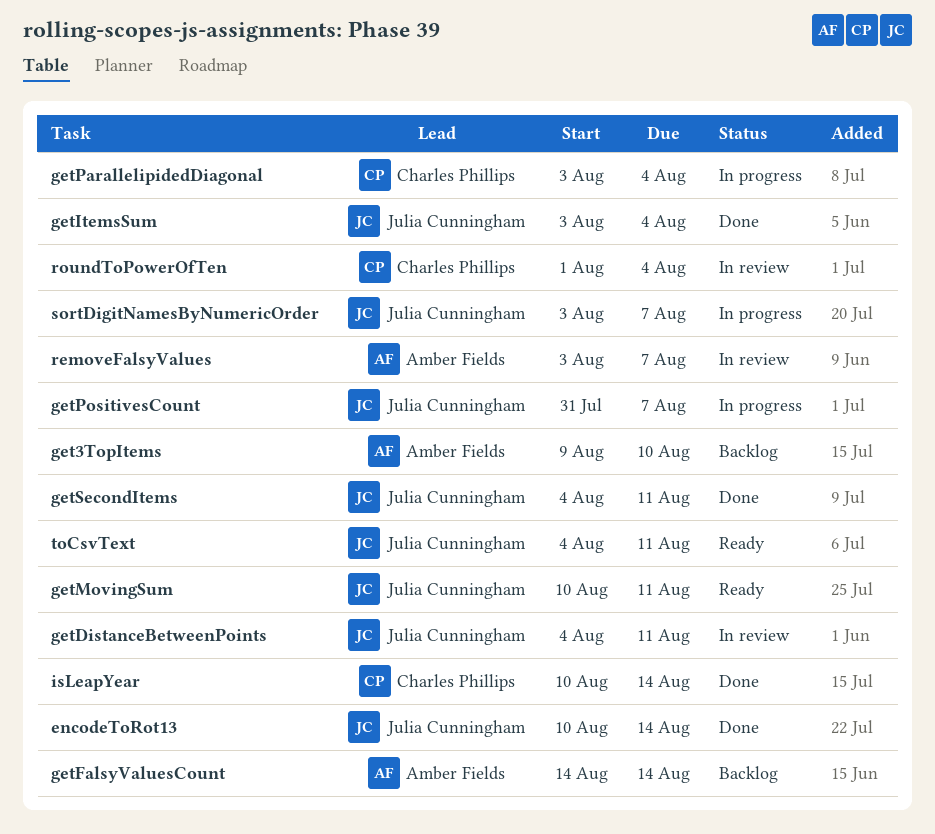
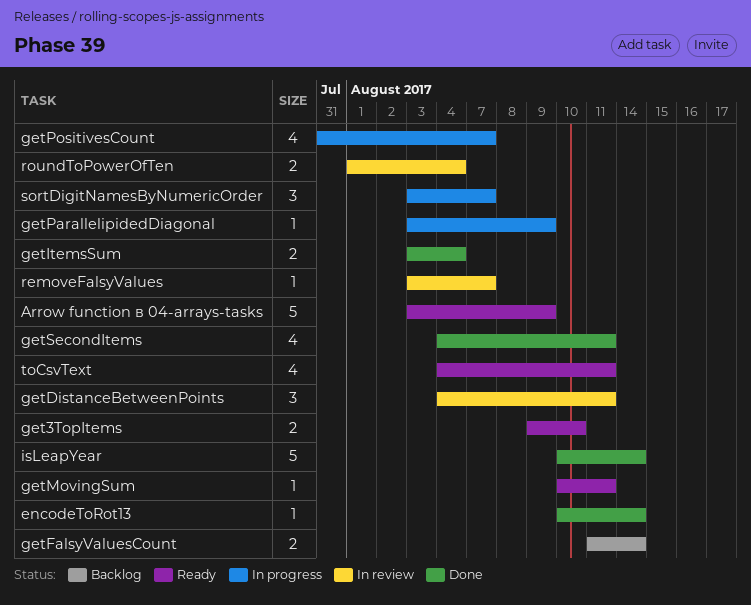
Arrow function в 04-arrays-tasks: none -> present
get3TopItems, status: Backlog -> Ready
getFalsyValuesCount, start: Aug 14 -> Aug 11
getParallelipidedDiagonal, due: Aug 4 -> Aug 9

